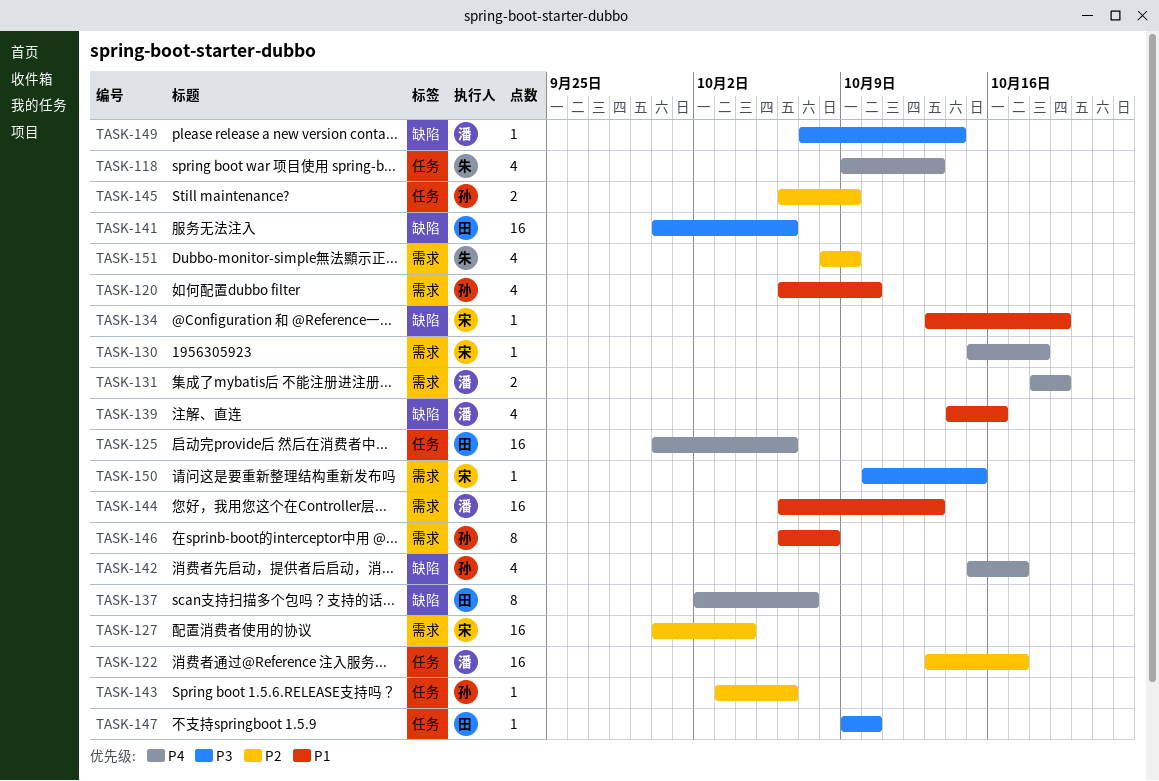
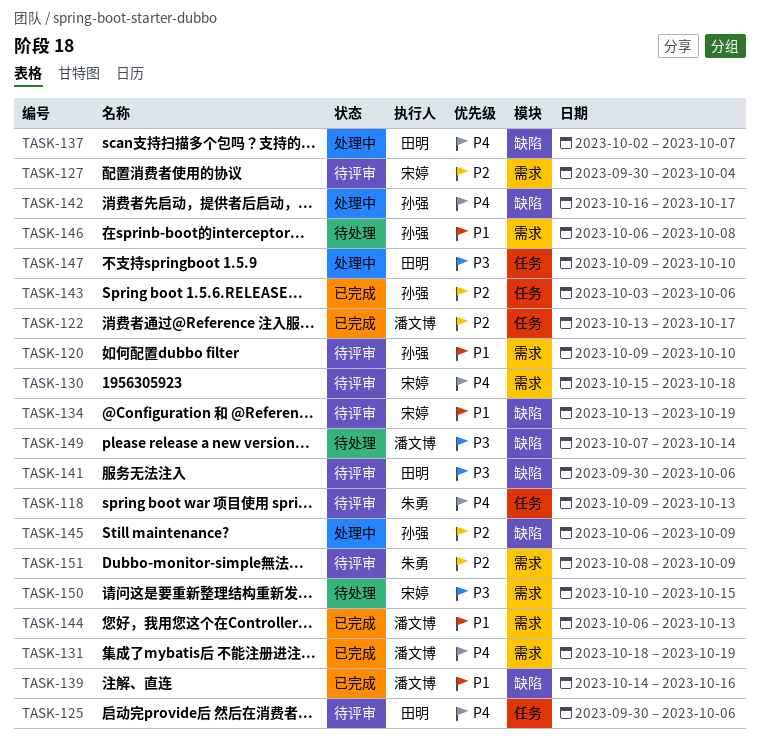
TASK-120, start: Oct 6 -> Oct 9
TASK-142, start: Oct 15 -> Oct 16
TASK-145, label: 任务 -> 缺陷

